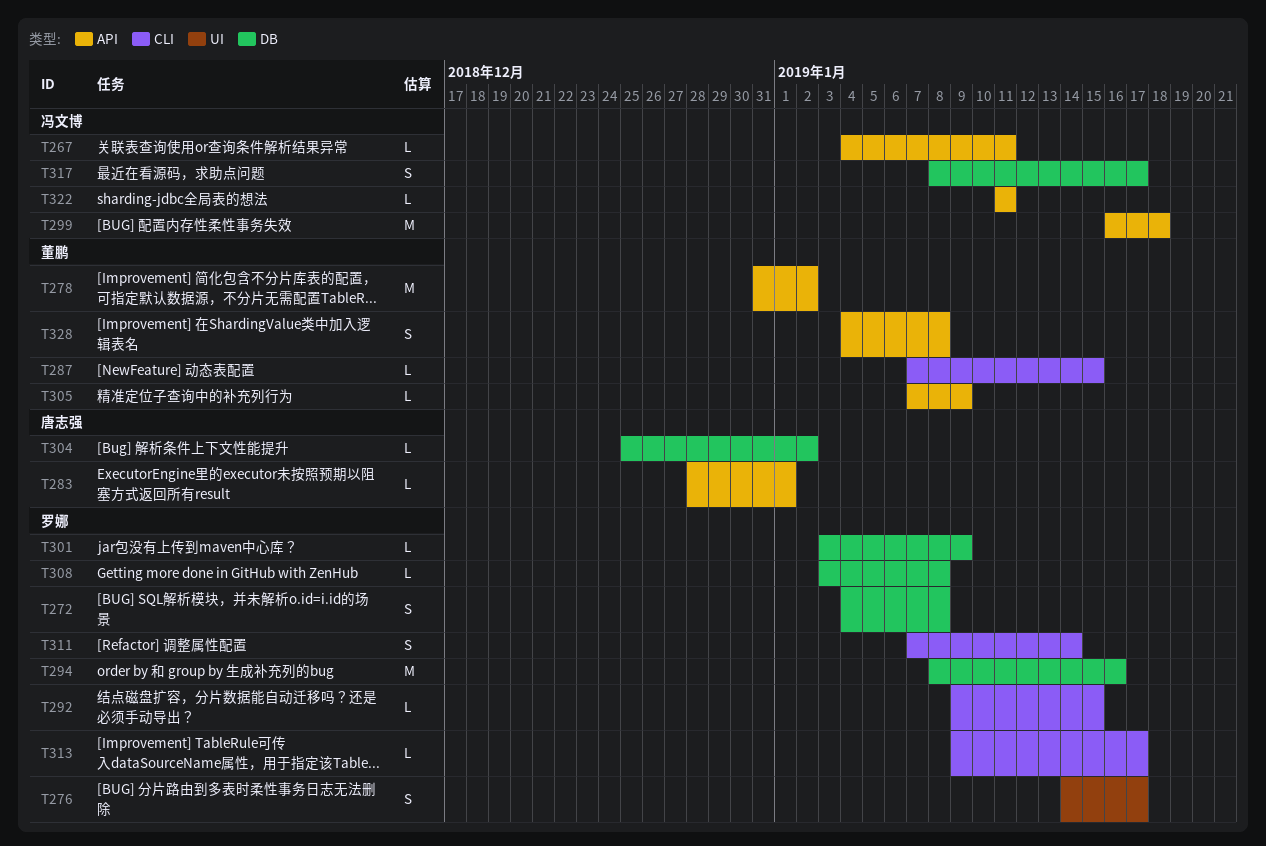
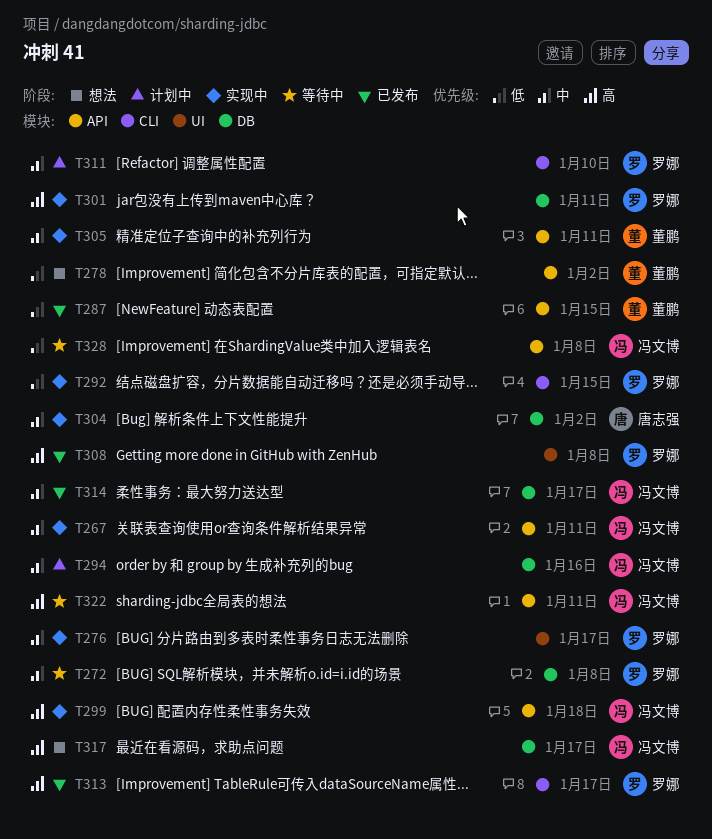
T283: present -> none
T287, label: CLI -> API
T294, owner: 罗娜 -> 冯文博
T301, due: Jan 9 -> Jan 11
T305, due: Jan 9 -> Jan 11
T308, label: DB -> UI
T311, due: Jan 14 -> Jan 10
T314: none -> present
T328, owner: 董鹏 -> 冯文博

